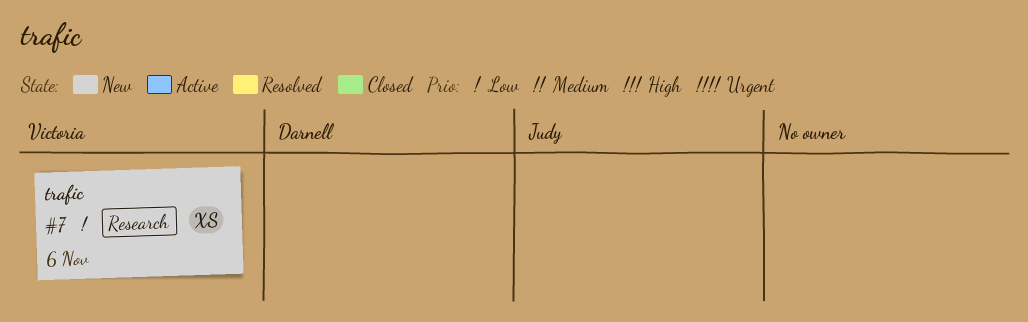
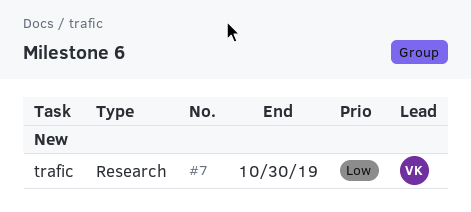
#7, due: Nov 6 -> Oct 30

